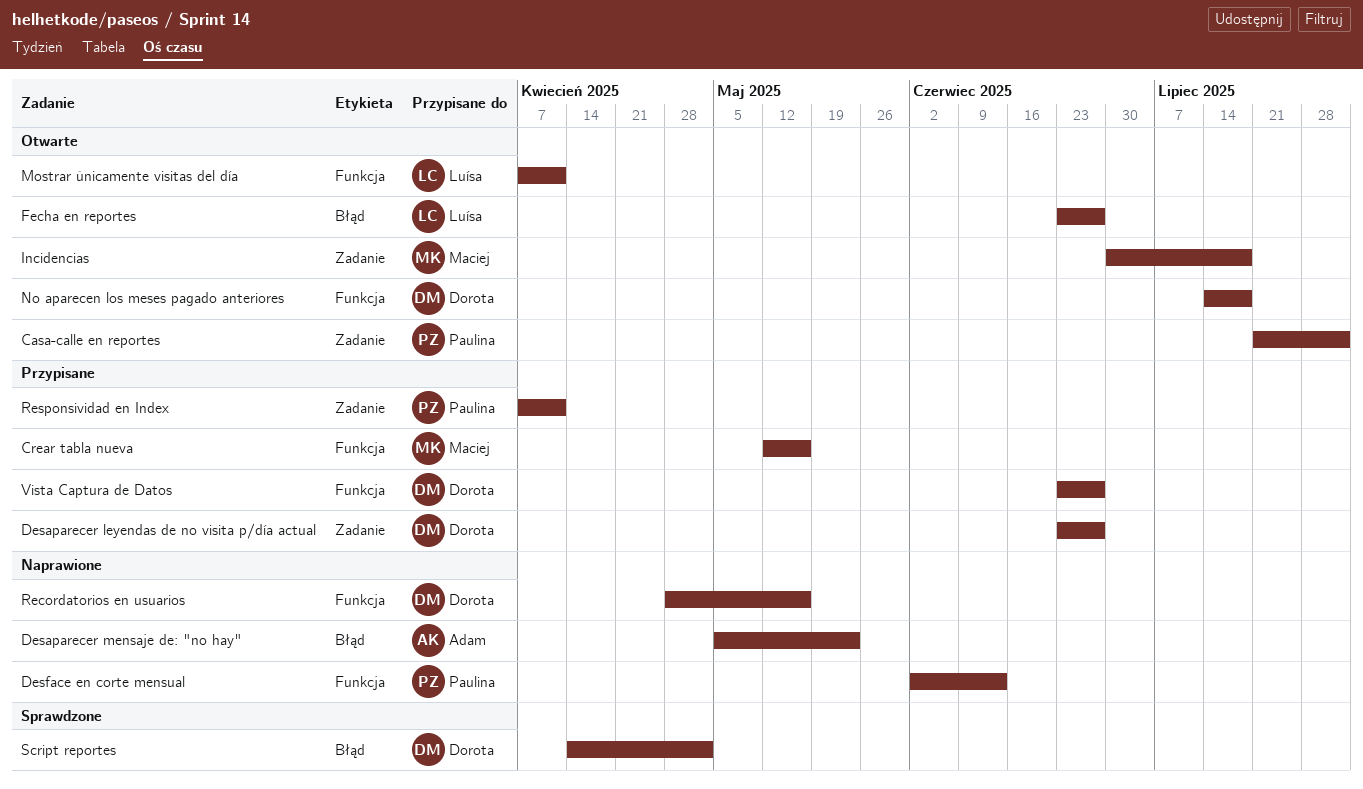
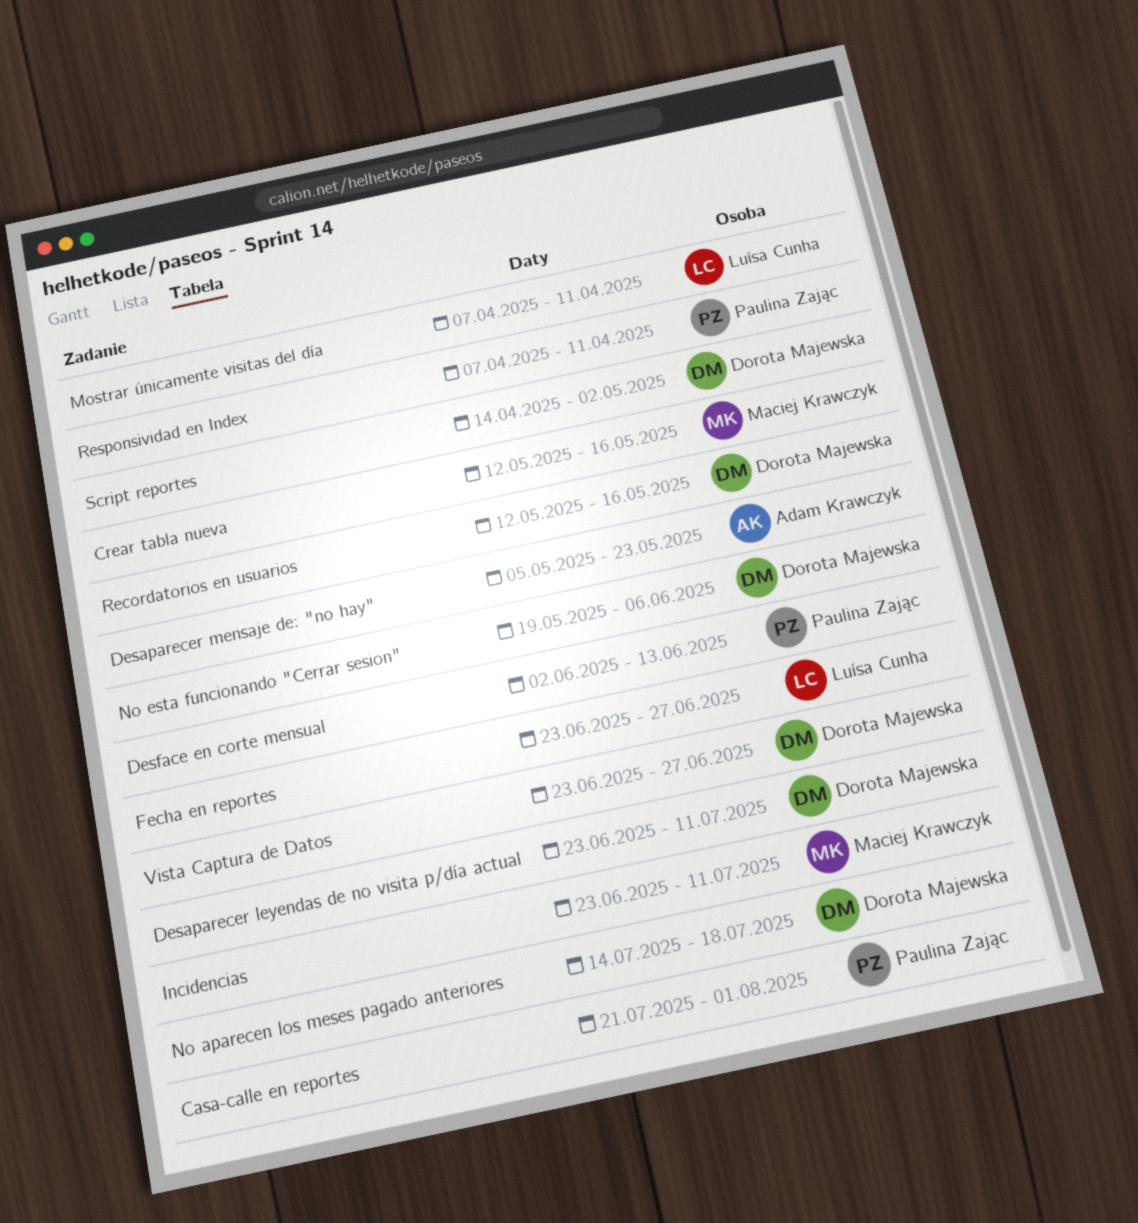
Desaparecer leyendas de no visita p/día actual, due: Jun 27 -> Jul 11
Incidencias, start: Jun 30 -> Jun 23
Incidencias, due: Jul 18 -> Jul 11
No esta funcionando "Cerrar sesion": none -> present
Recordatorios en usuarios, start: Apr 28 -> May 12

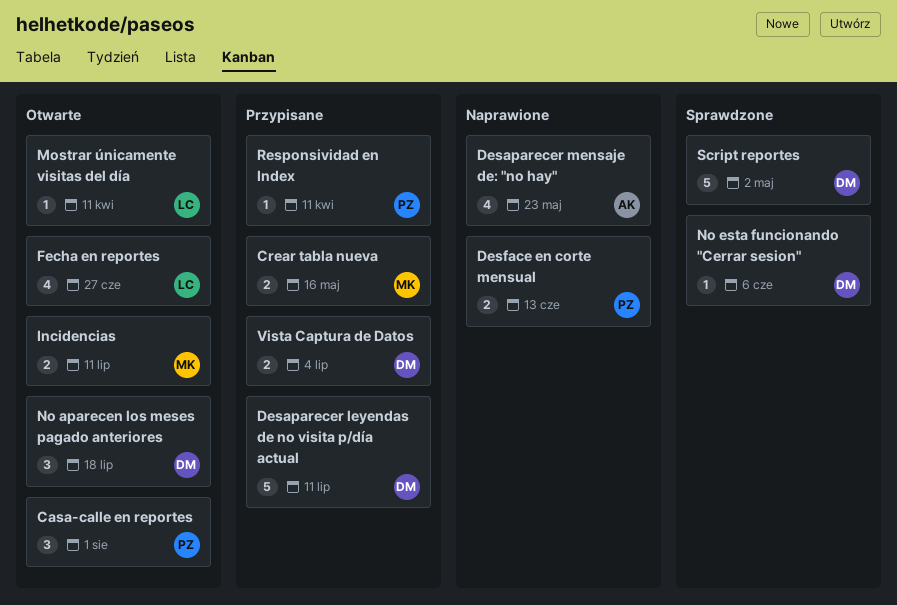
Recordatorios en usuarios: present -> none
Vista Captura de Datos, due: Jun 27 -> Jul 4

